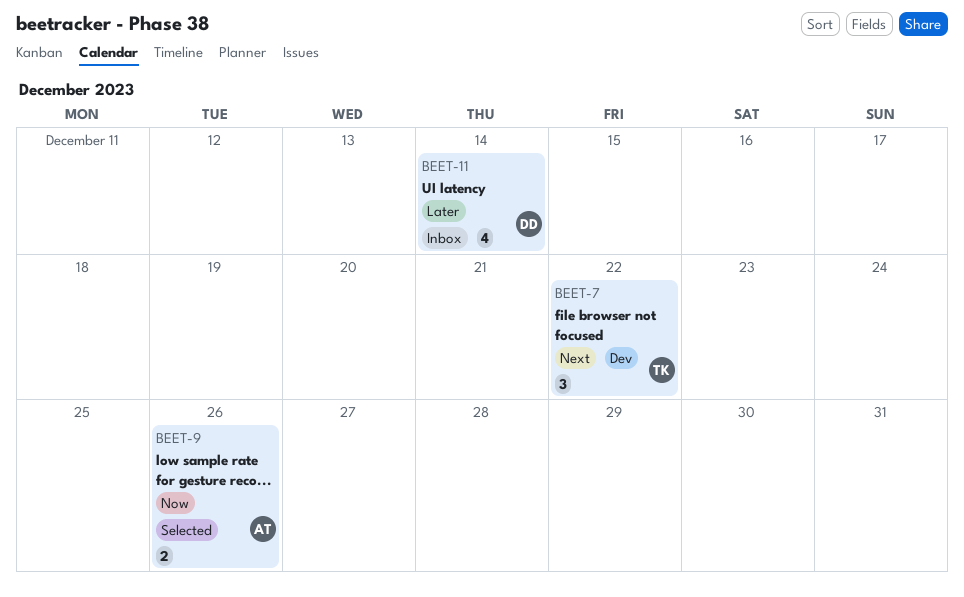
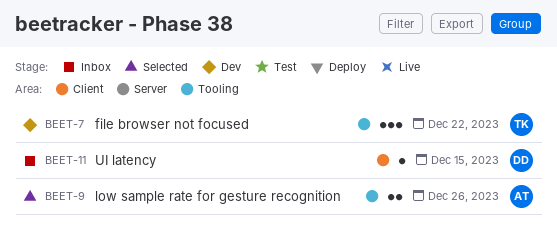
BEET-11, estimate: 4 -> 1
BEET-11, due: Dec 14 -> Dec 15

